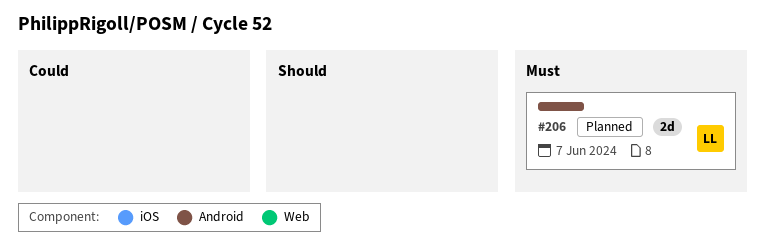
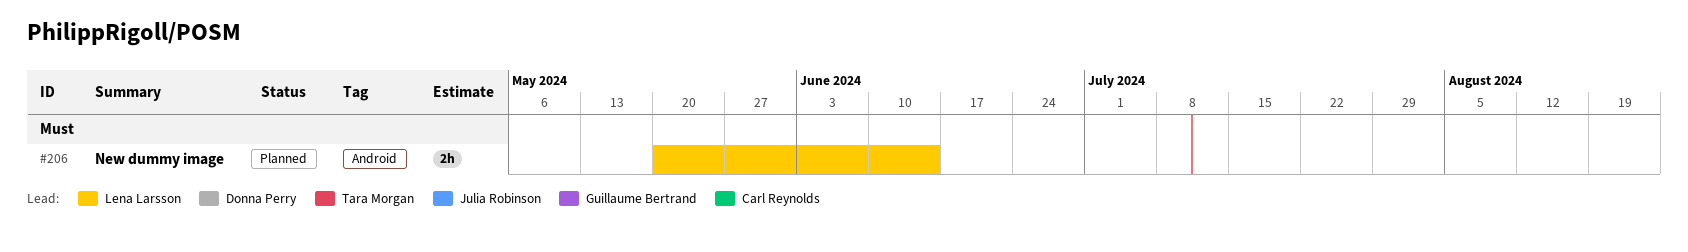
#206, estimate: 2d -> 2h
#206, due: Jun 7 -> Jun 14

